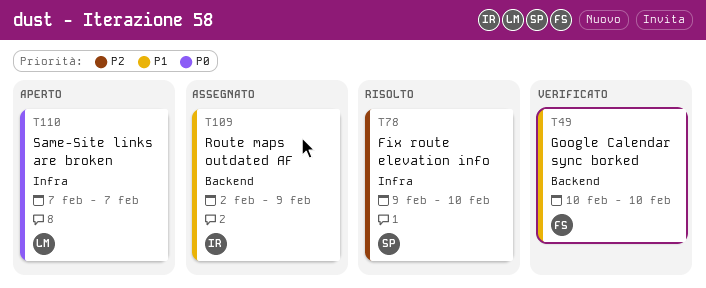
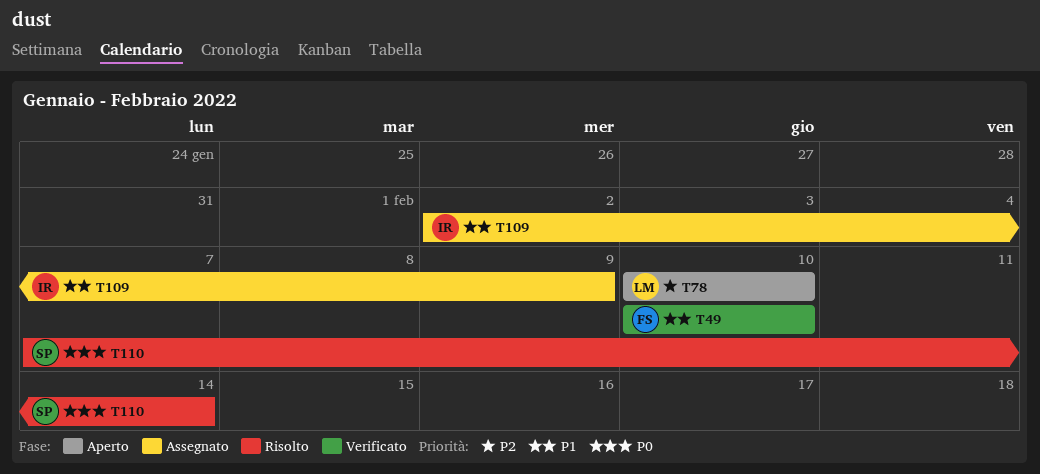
T78, status: Risolto -> Aperto
T78, owner: SP -> LM
T78, start: Feb 9 -> Feb 10
T110, status: Aperto -> Risolto
T110, owner: LM -> SP
T110, due: Feb 7 -> Feb 14

